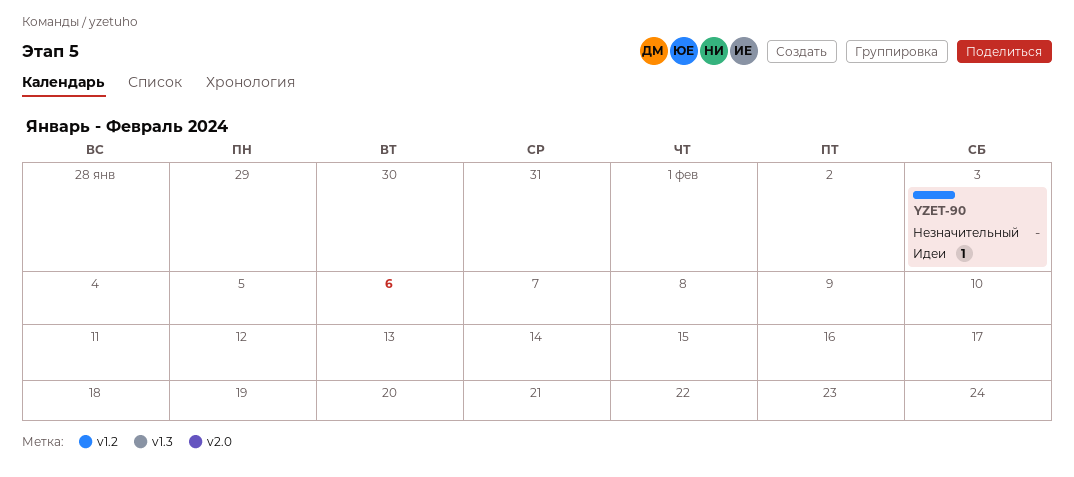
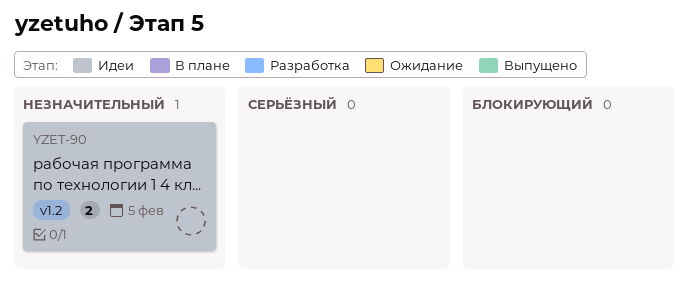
YZET-90, estimate: 1 -> 2
YZET-90, due: Feb 3 -> Feb 5

